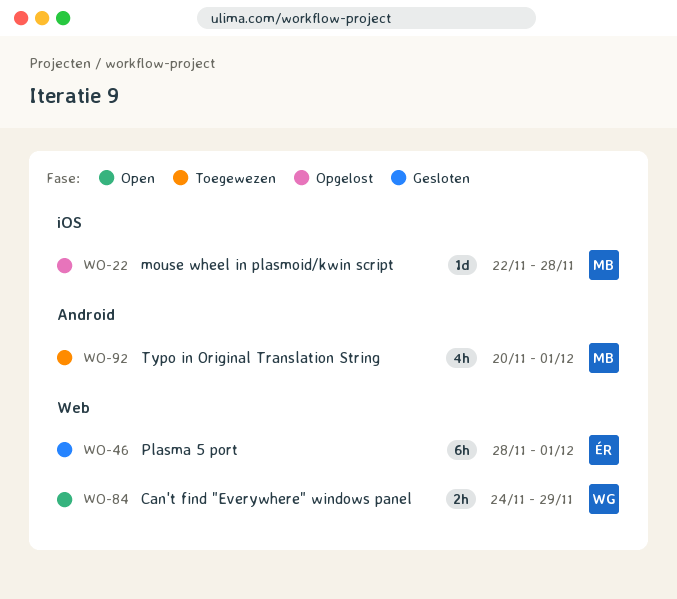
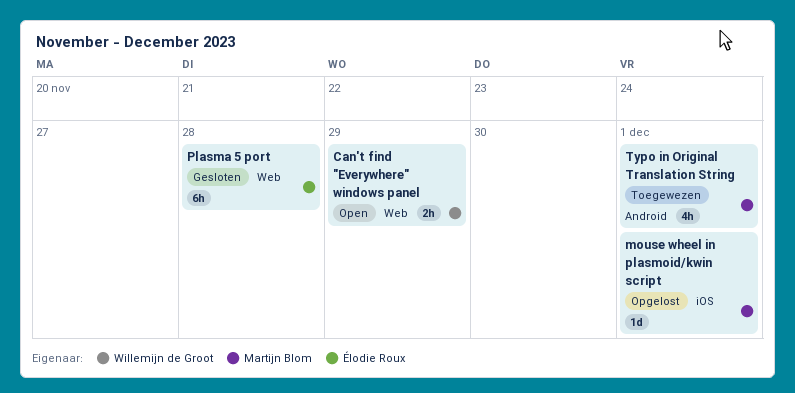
mouse wheel in plasmoid/kwin script, due: Nov 28 -> Dec 1
Plasma 5 port, due: Dec 1 -> Nov 28

